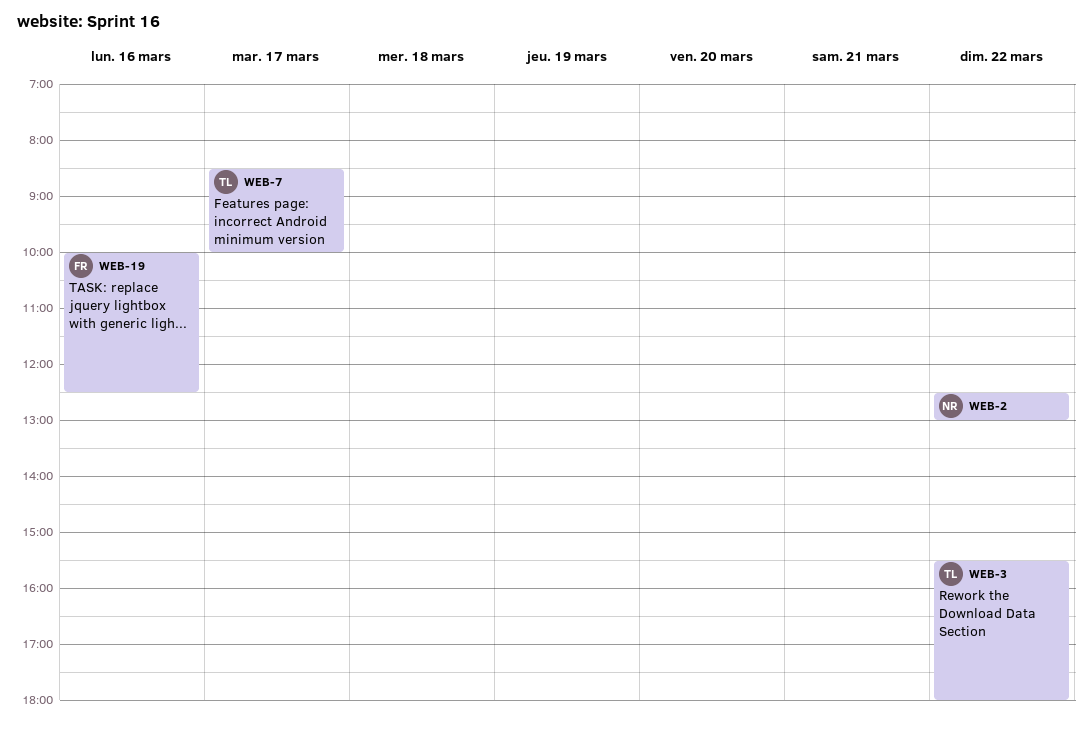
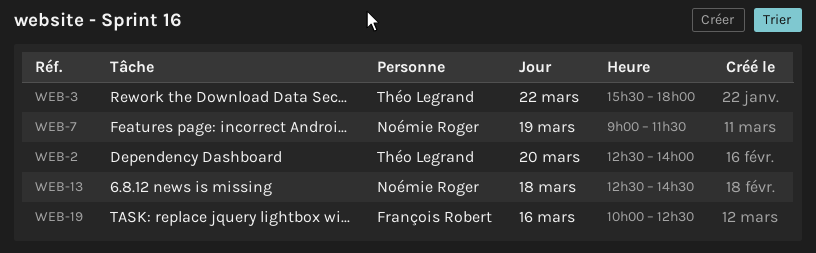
WEB-2, owner: Noémie Roger -> Théo Legrand
WEB-2, day: Mar 22 -> Mar 20
WEB-2, ends: 13:00 -> 14:00
WEB-7, owner: Théo Legrand -> Noémie Roger
WEB-7, day: Mar 17 -> Mar 19
WEB-7, begins: 08:30 -> 09:00
WEB-7, ends: 10:00 -> 11:30
WEB-13: none -> present

